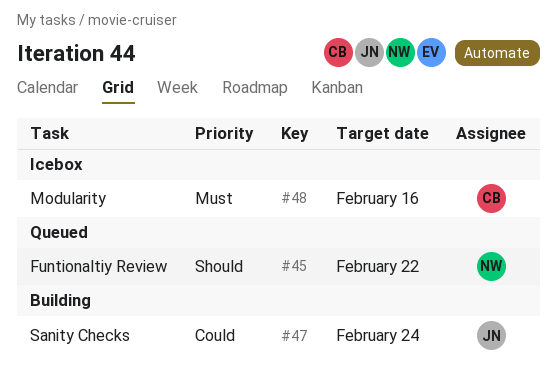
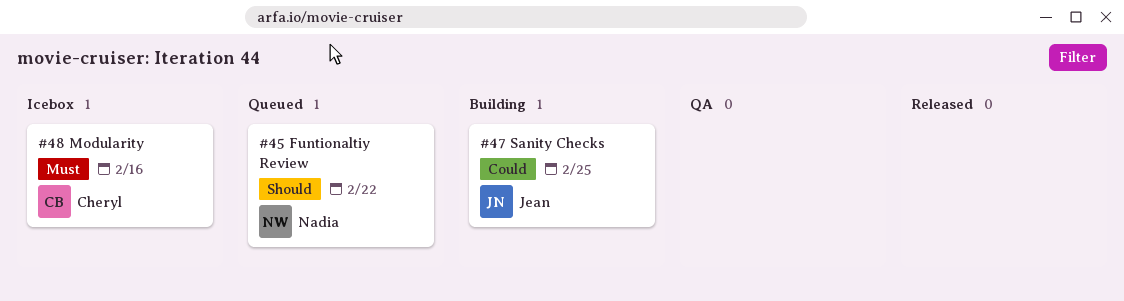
#47, due: Feb 24 -> Feb 25

